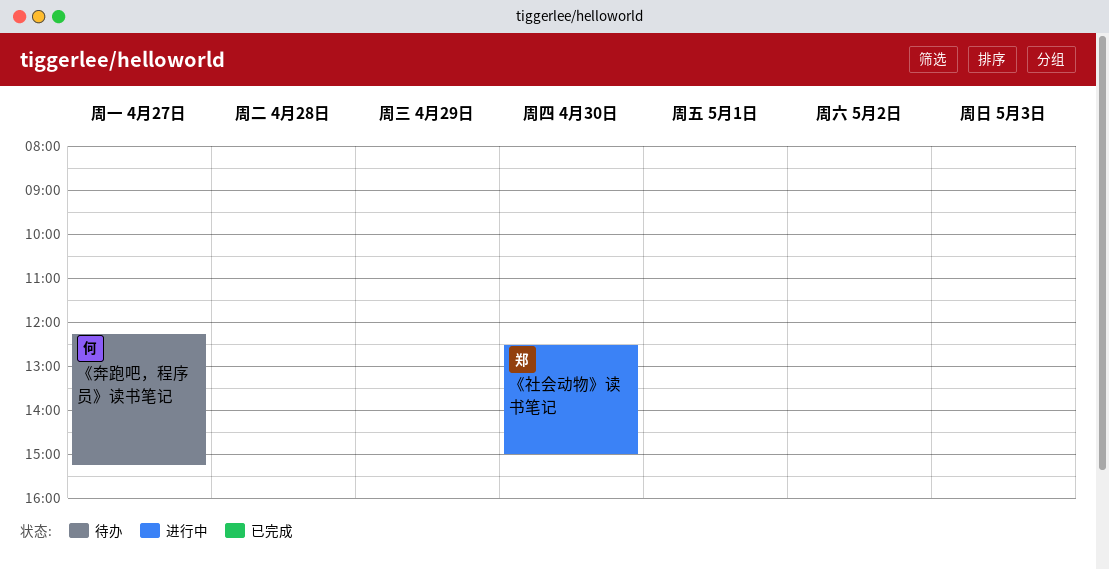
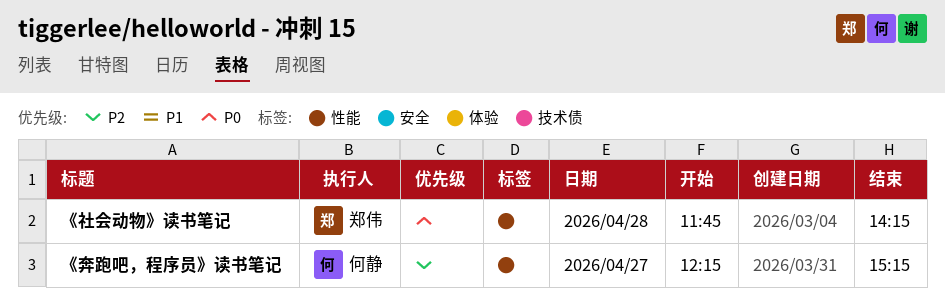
《社会动物》读书笔记, day: Apr 30 -> Apr 28
《社会动物》读书笔记, begins: 12:30 -> 11:45
《社会动物》读书笔记, ends: 15:00 -> 14:15

